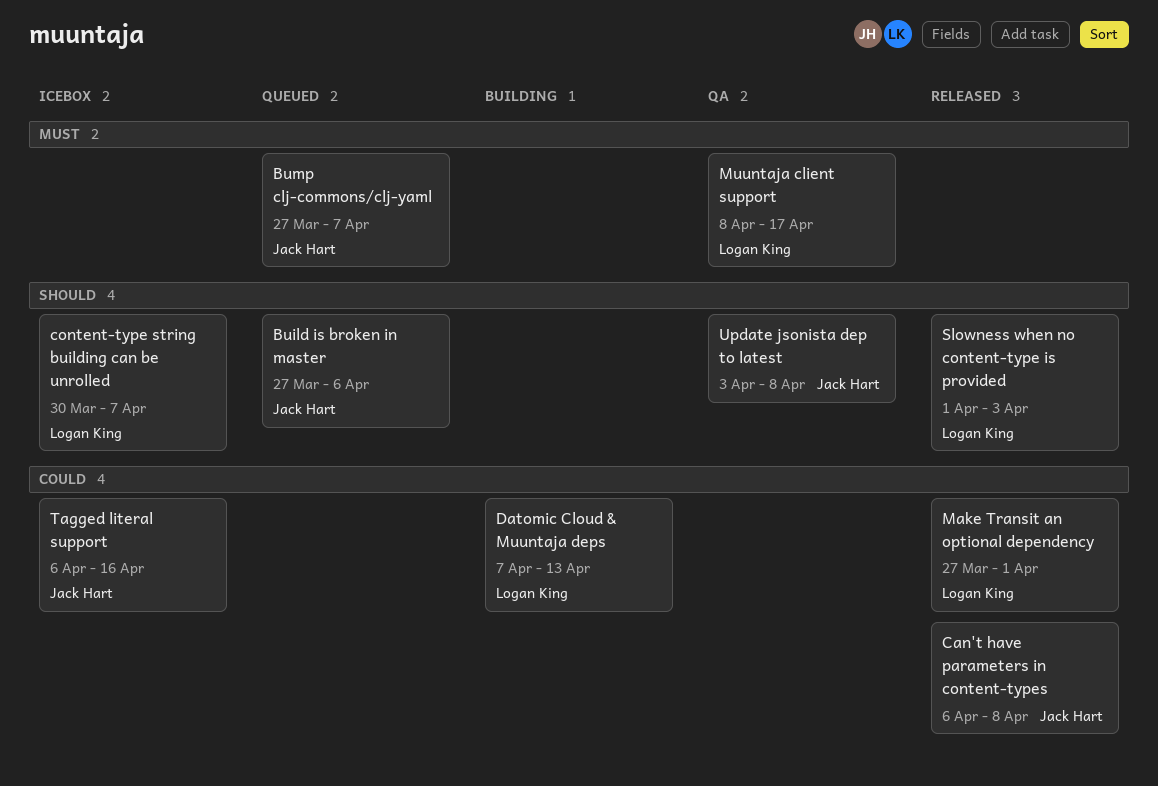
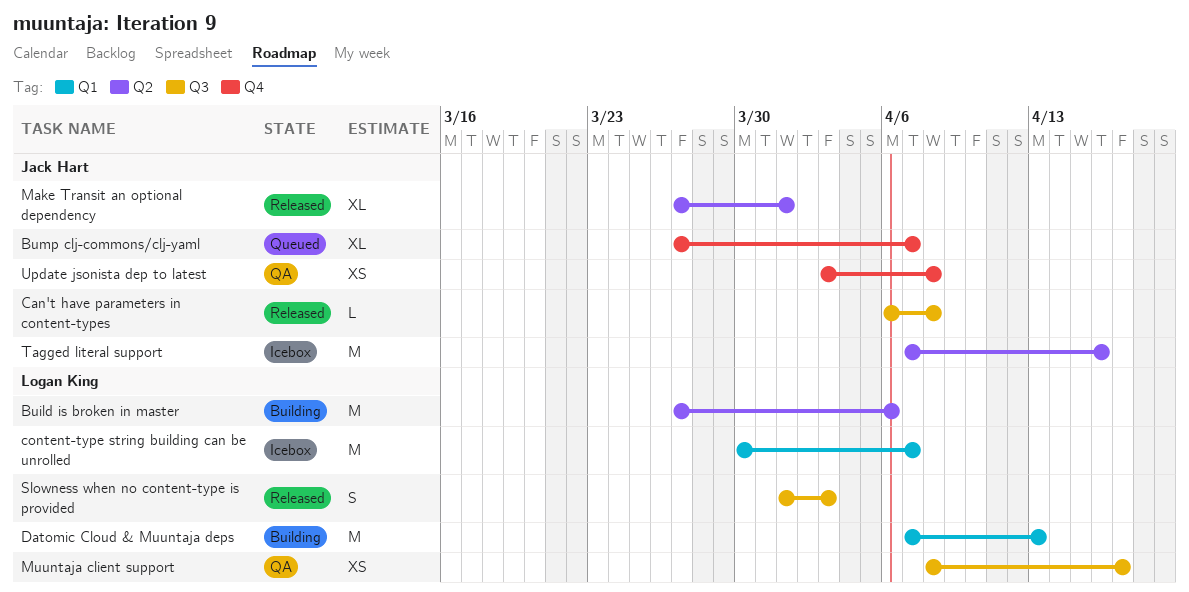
Build is broken in master, status: Queued -> Building
Build is broken in master, owner: Jack Hart -> Logan King
Make Transit an optional dependency, owner: Logan King -> Jack Hart
Tagged literal support, start: Apr 6 -> Apr 7

